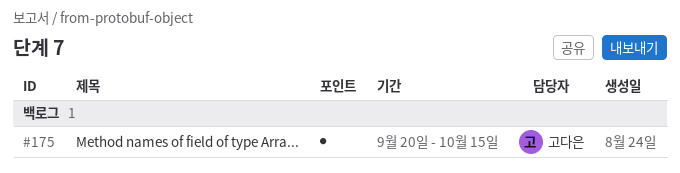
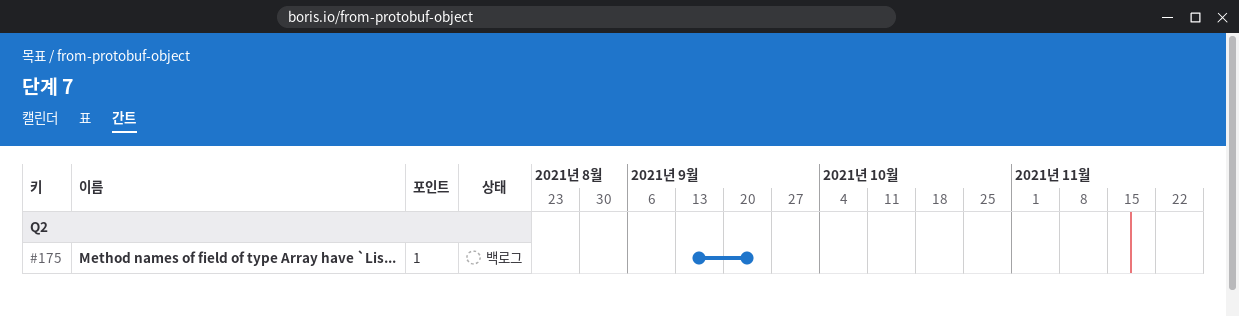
#175, start: Sep 20 -> Sep 13
#175, due: Oct 15 -> Sep 24

